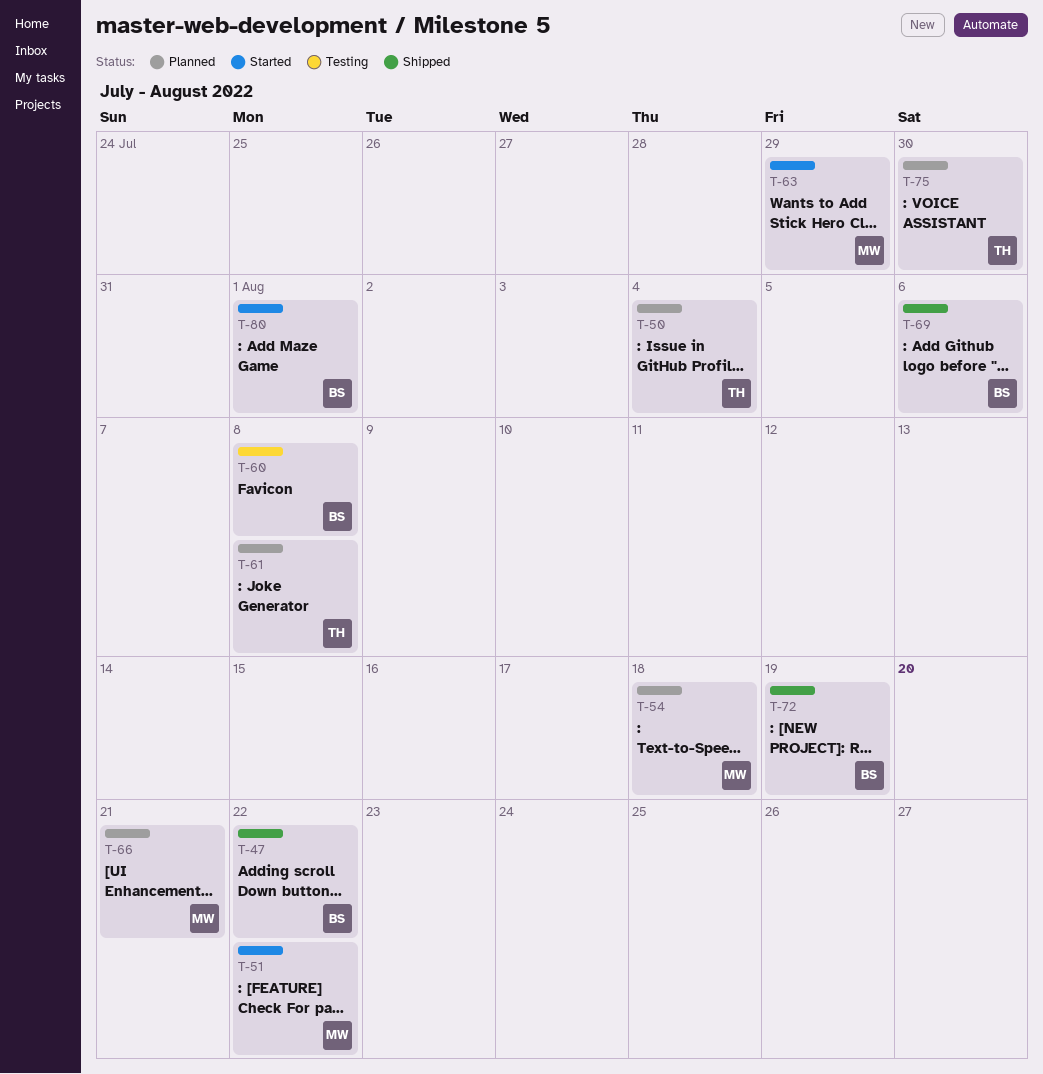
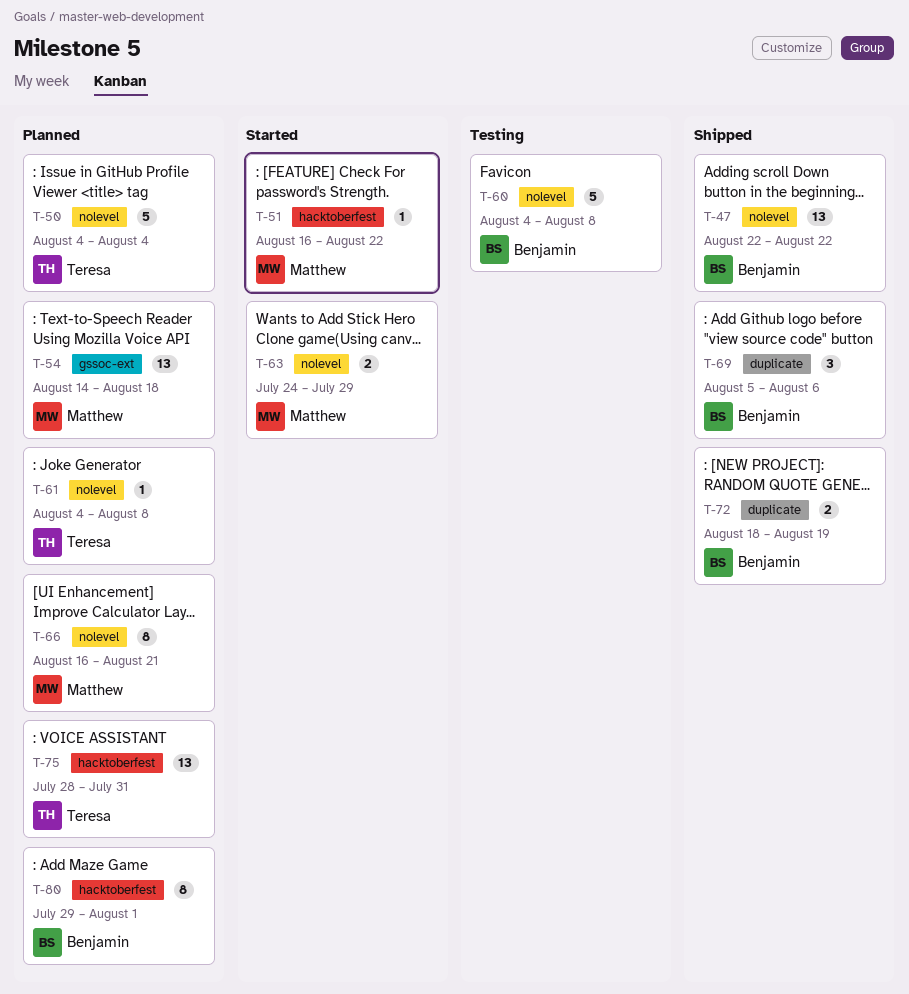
T-75, due: Jul 30 -> Jul 31
T-80, status: Started -> Planned

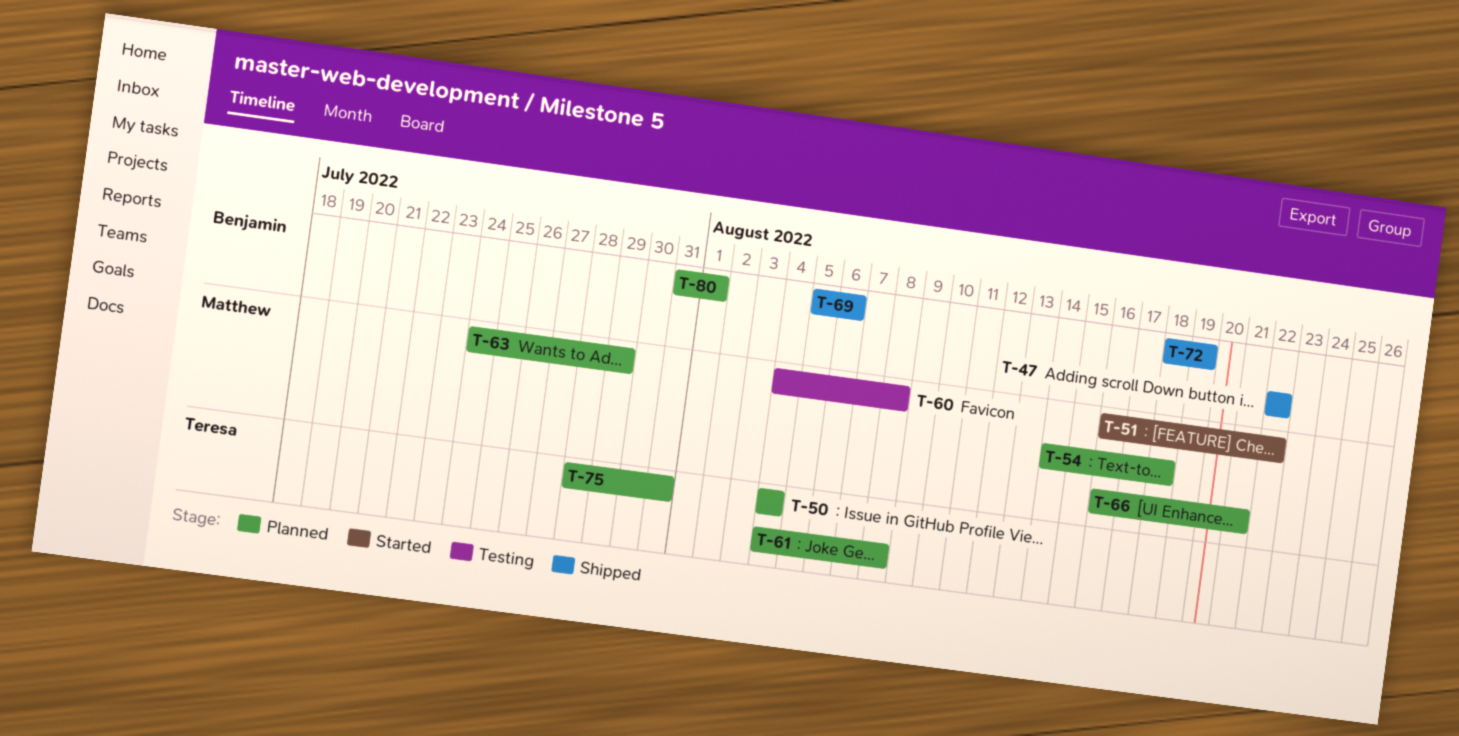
T-60, owner: Benjamin -> Matthew
T-63, status: Started -> Planned
T-80, start: Jul 29 -> Jul 31

